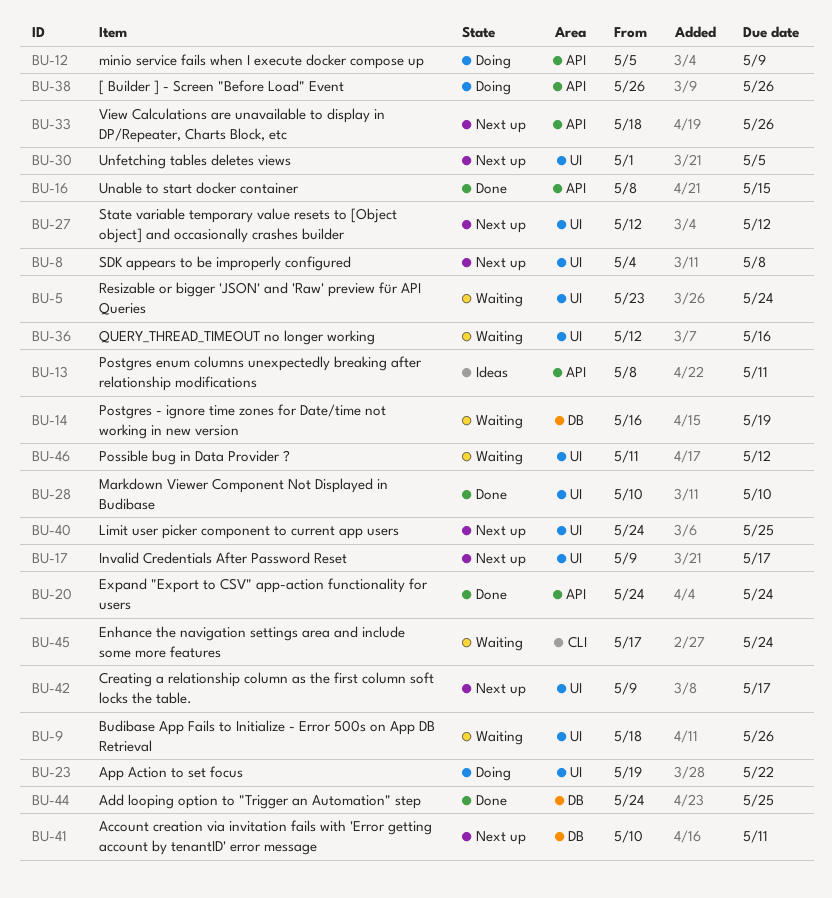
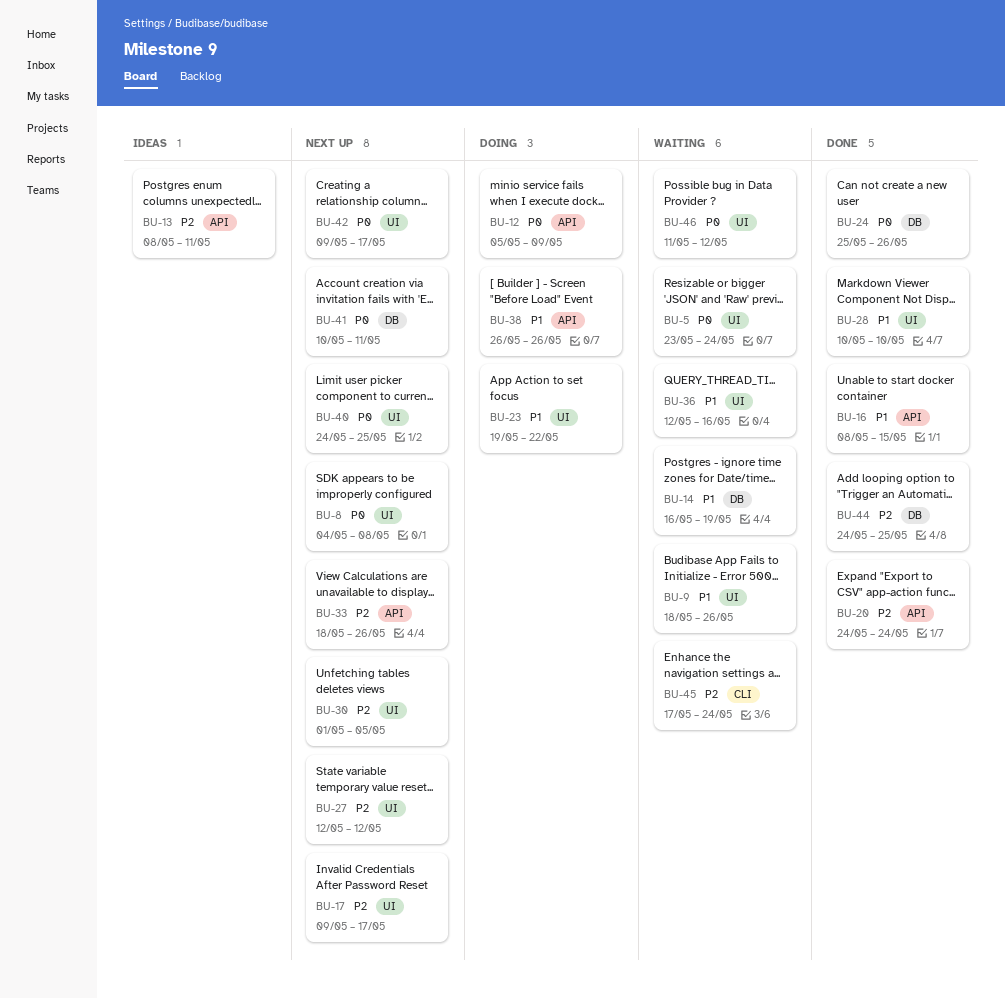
BU-24: none -> present

